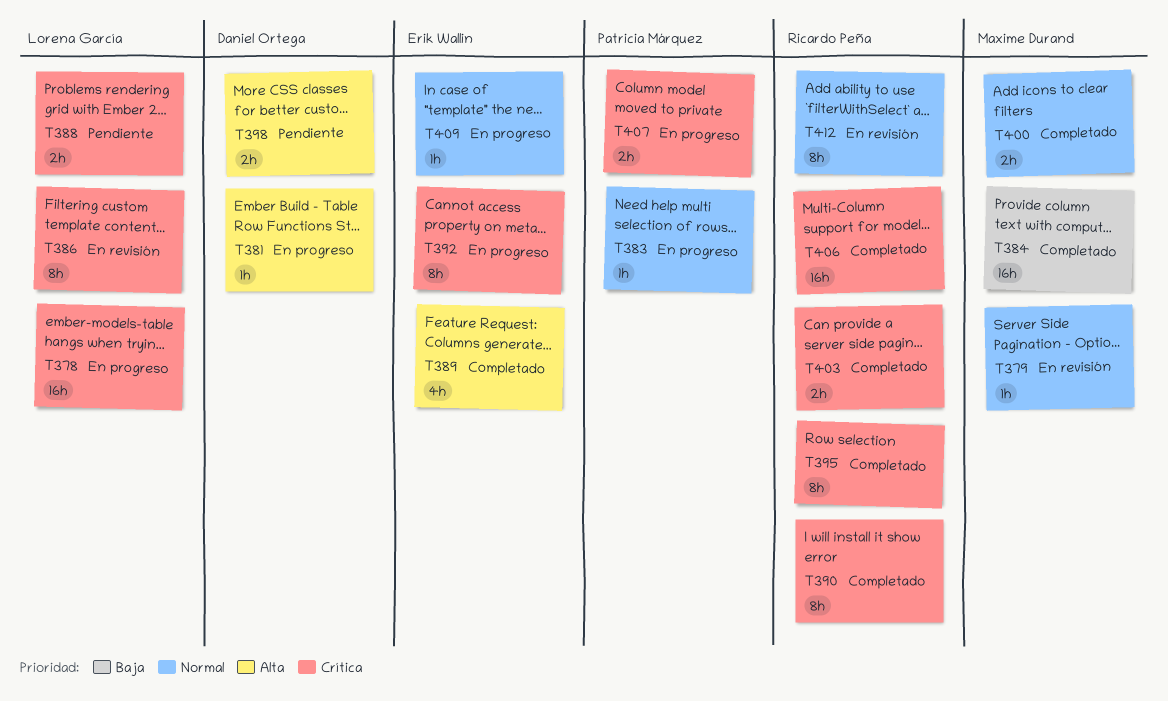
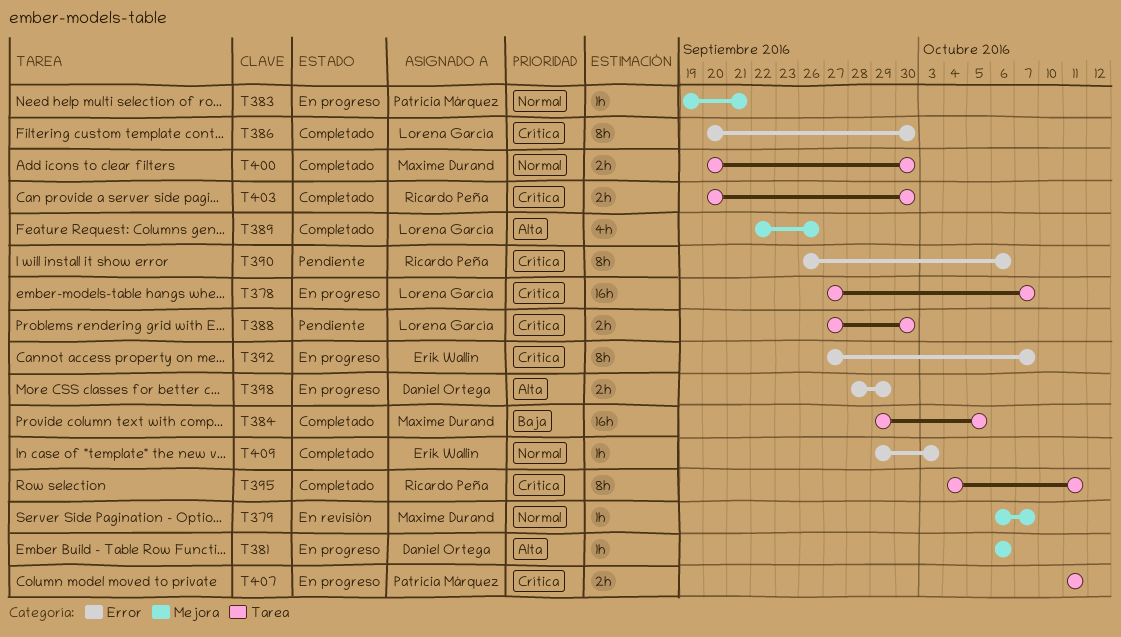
T386, status: En revisión -> Completado
T389, owner: Erik Wallin -> Lorena García
T390, status: Completado -> Pendiente
T398, status: Pendiente -> En progreso
T406: present -> none
T409, status: En progreso -> Completado
T412: present -> none

